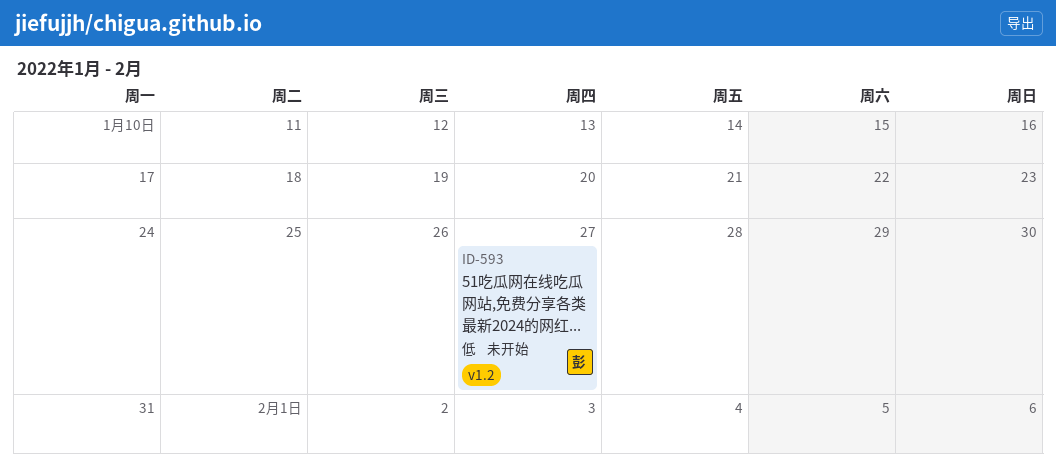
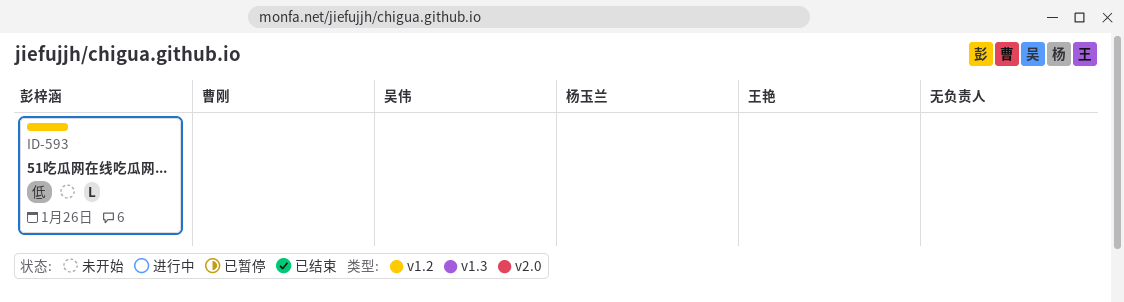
ID-593, due: Jan 27 -> Jan 26

